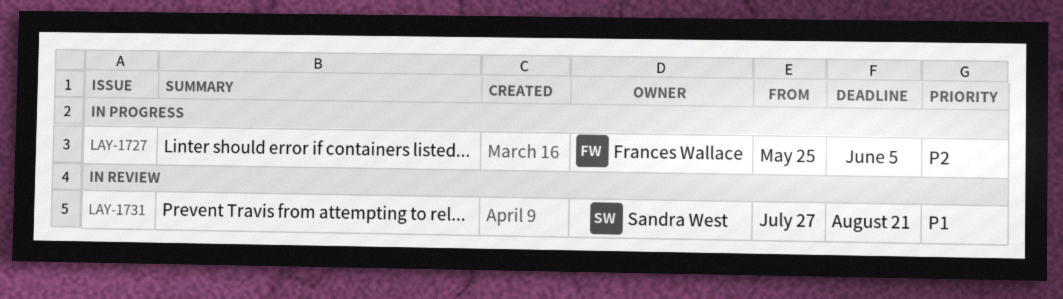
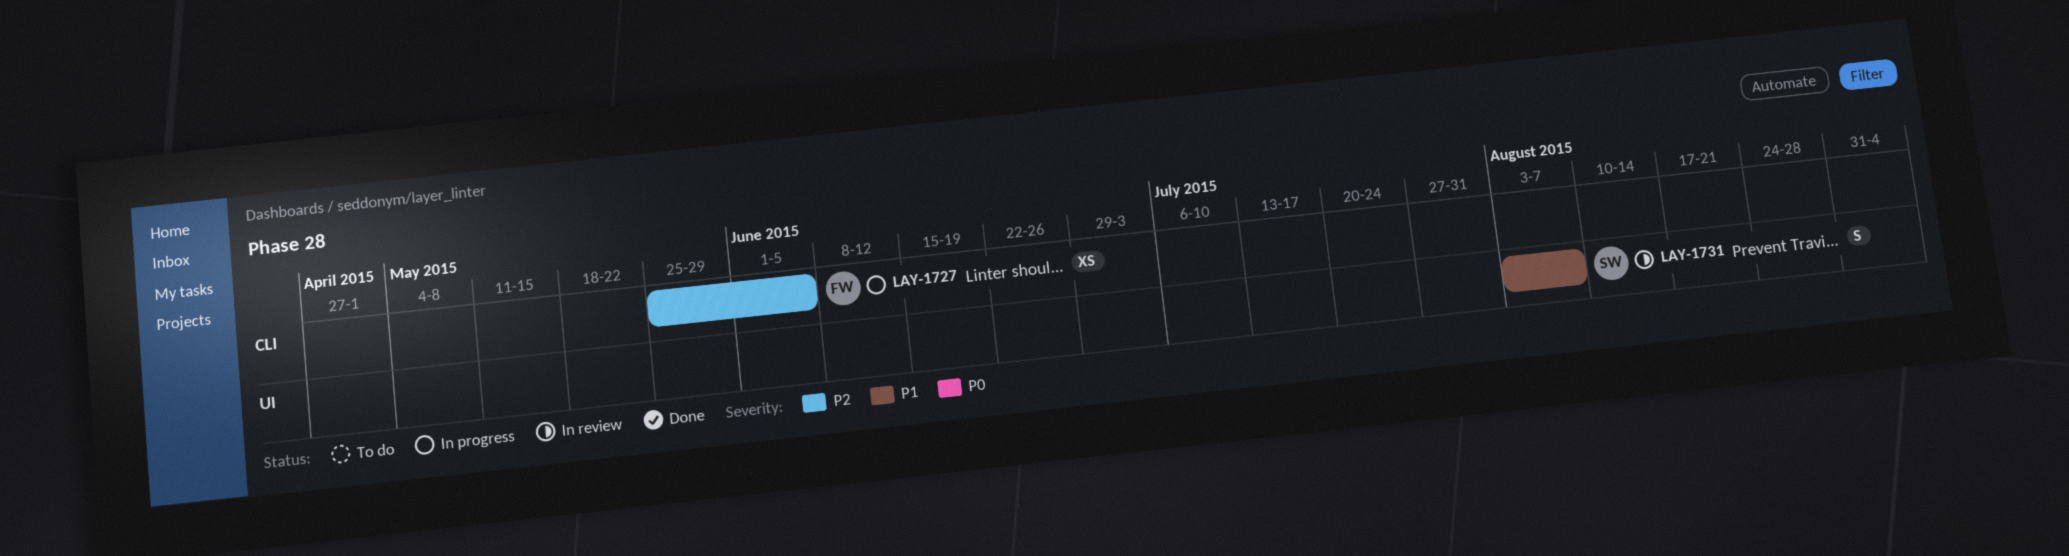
LAY-1731, start: Jul 27 -> Aug 3
LAY-1731, due: Aug 21 -> Aug 7

